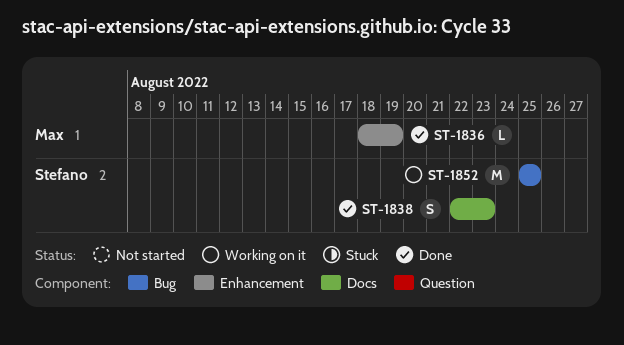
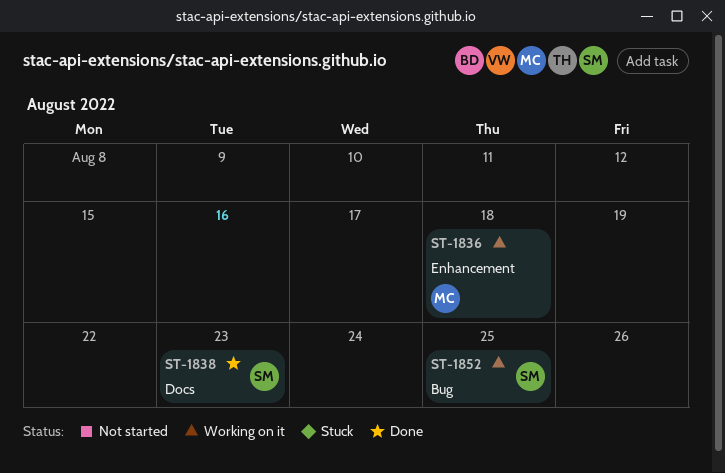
ST-1836, status: Done -> Working on it
ST-1836, due: Aug 19 -> Aug 18

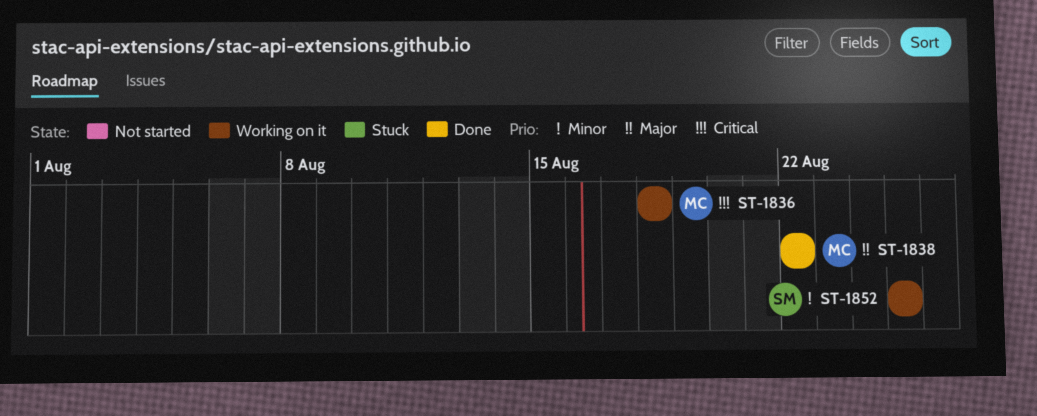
ST-1838, owner: SM -> MC
ST-1838, due: Aug 23 -> Aug 22

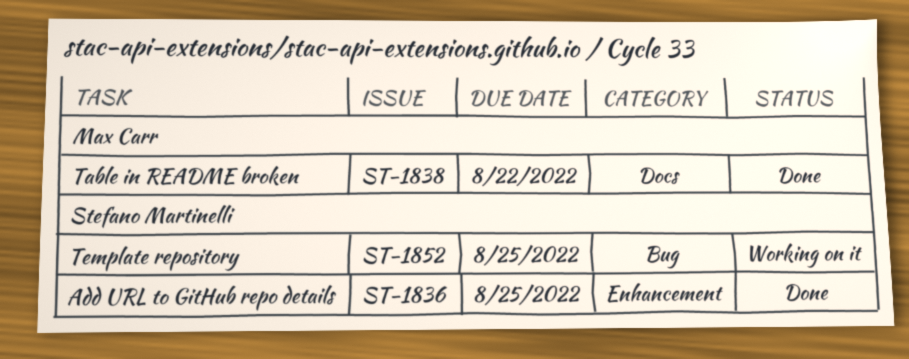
ST-1836, status: Working on it -> Done
ST-1836, owner: Max Carr -> Stefano Martinelli
ST-1836, due: Aug 18 -> Aug 25

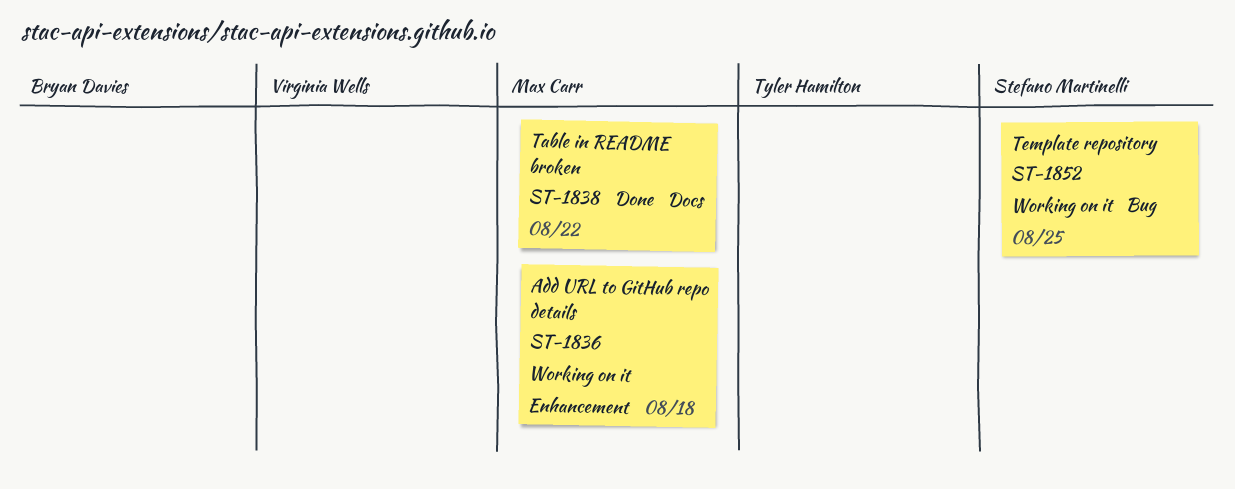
ST-1836, status: Done -> Working on it
ST-1836, owner: Stefano Martinelli -> Max Carr
ST-1836, due: Aug 25 -> Aug 18

